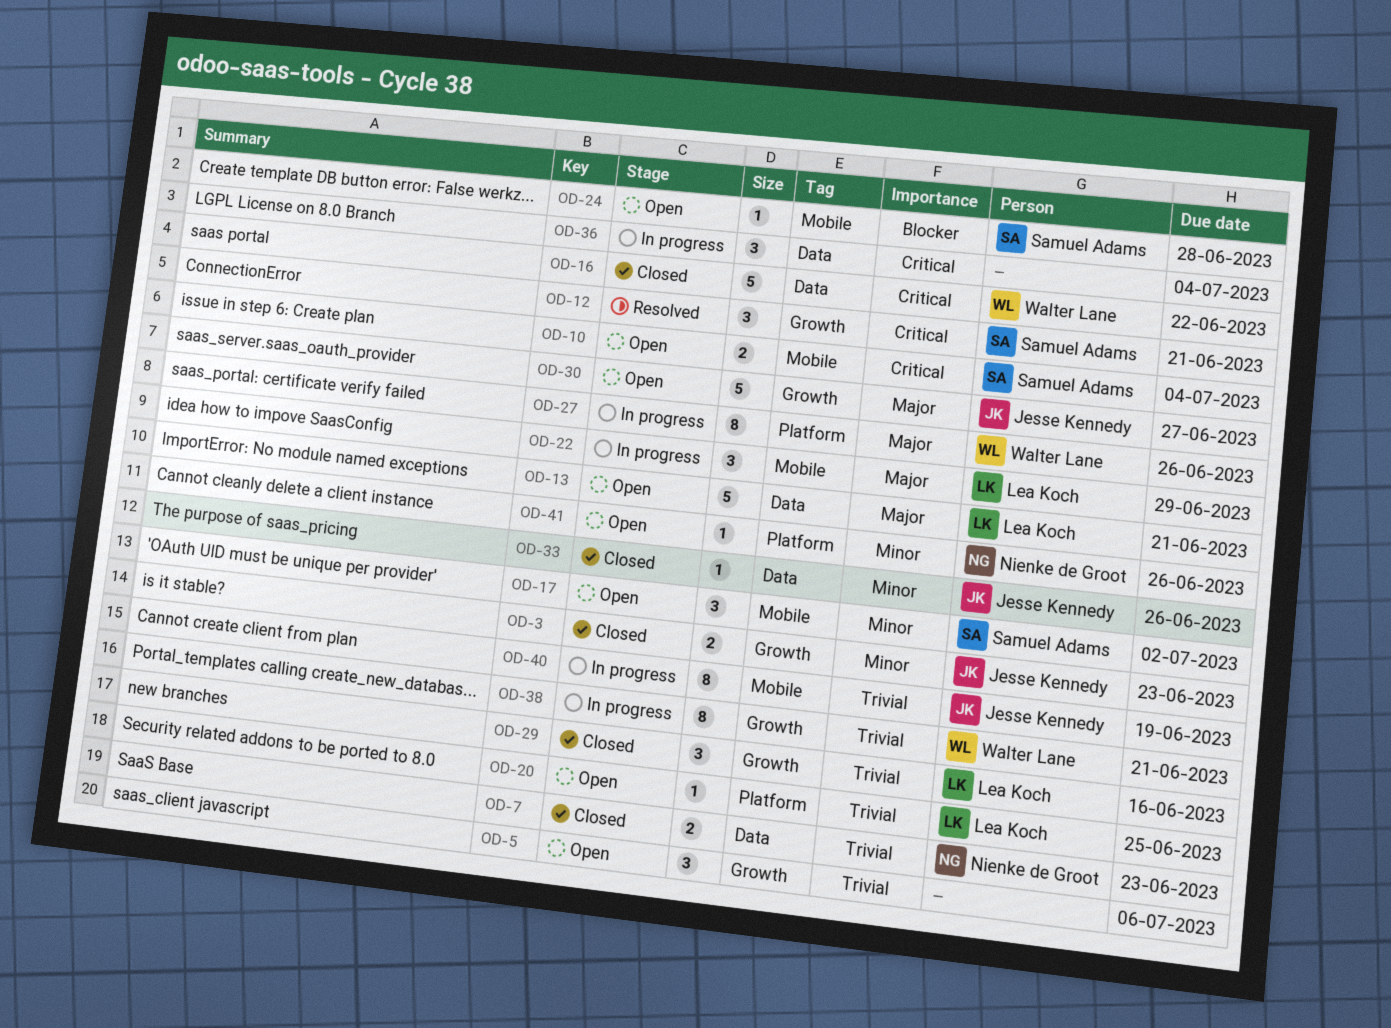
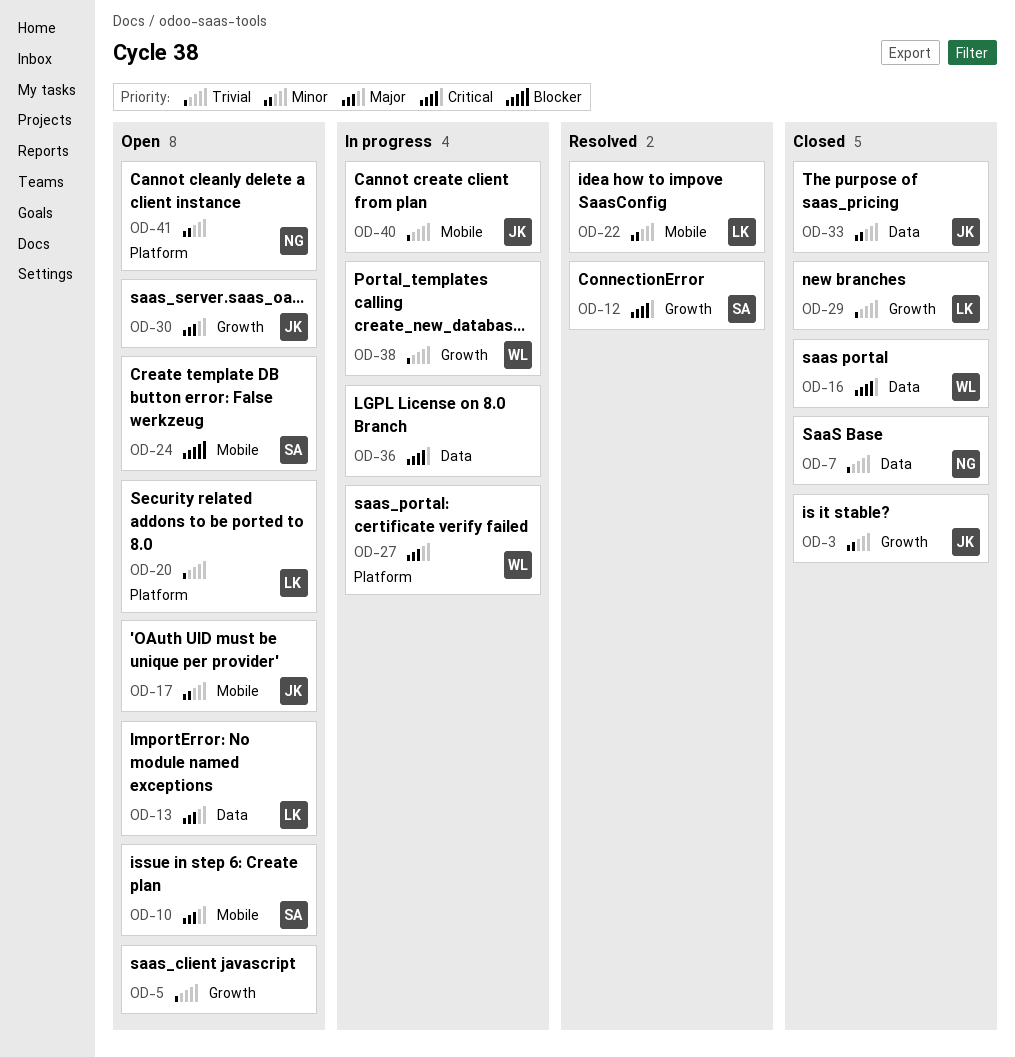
OD-10, priority: Critical -> Major
OD-17, owner: Samuel Adams -> Jesse Kennedy
OD-22, status: In progress -> Resolved
OD-22, priority: Major -> Minor

